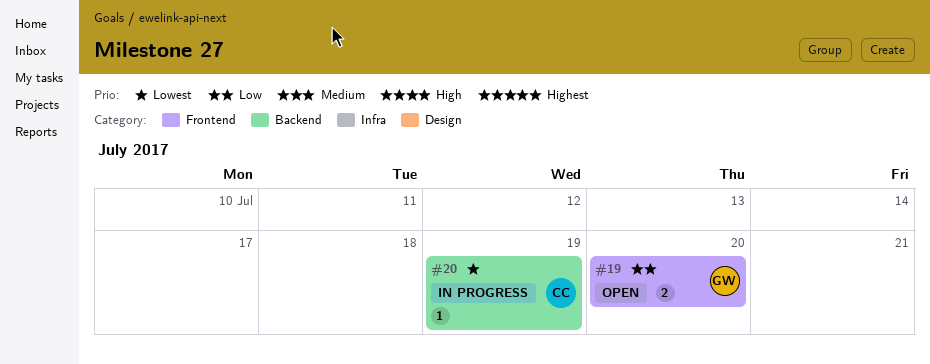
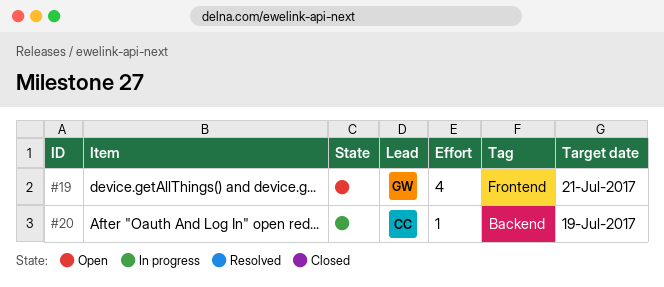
#19, estimate: 2 -> 4
#19, due: Jul 20 -> Jul 21

